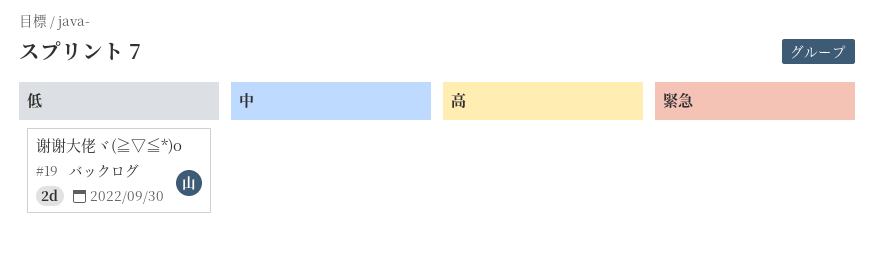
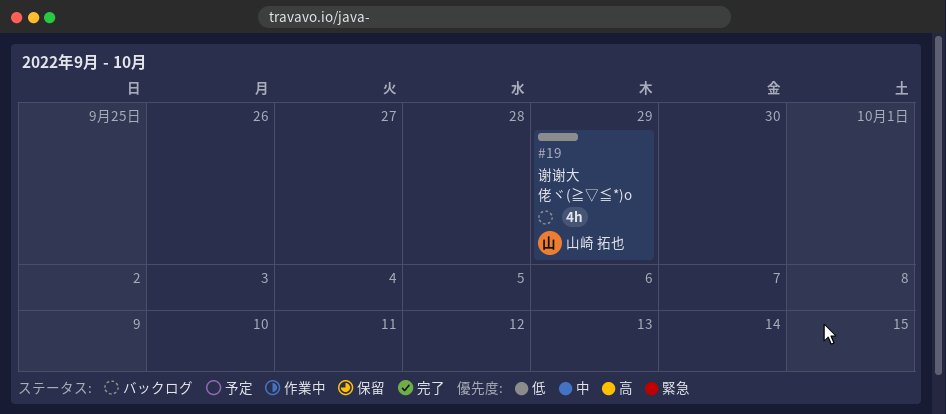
#19, estimate: 2d -> 4h
#19, due: Sep 30 -> Sep 29

